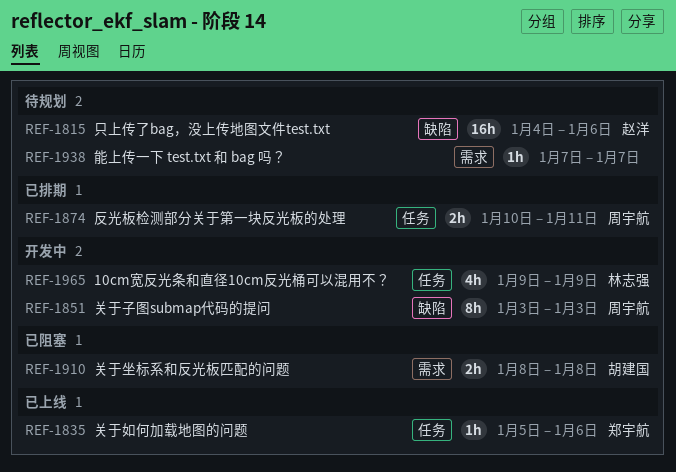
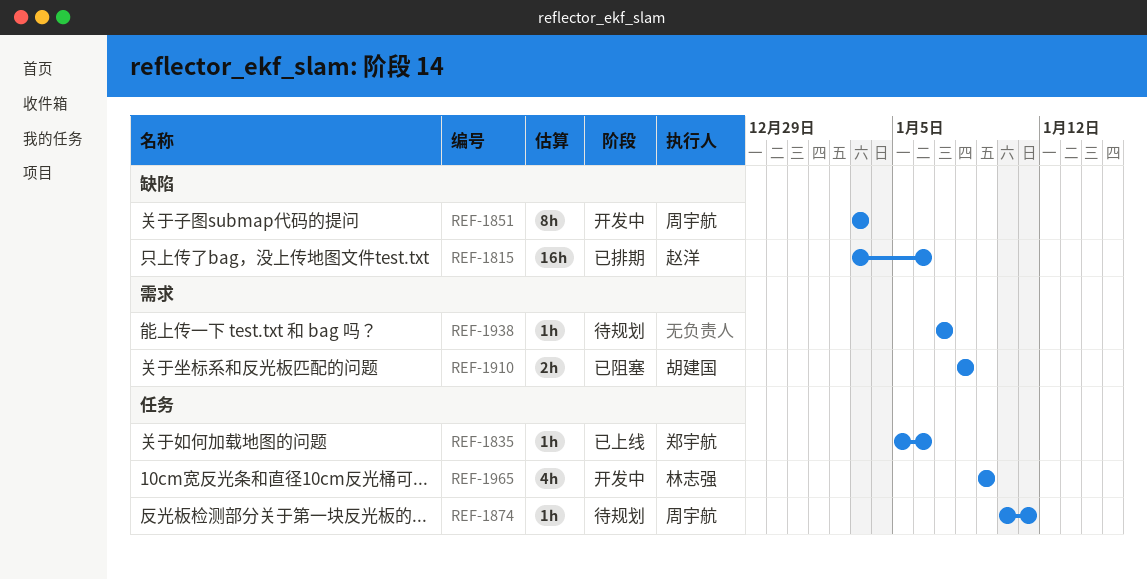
REF-1815, status: 待规划 -> 已排期
REF-1815, start: Jan 4 -> Jan 3
REF-1874, status: 已排期 -> 待规划
REF-1874, estimate: 2h -> 1h

